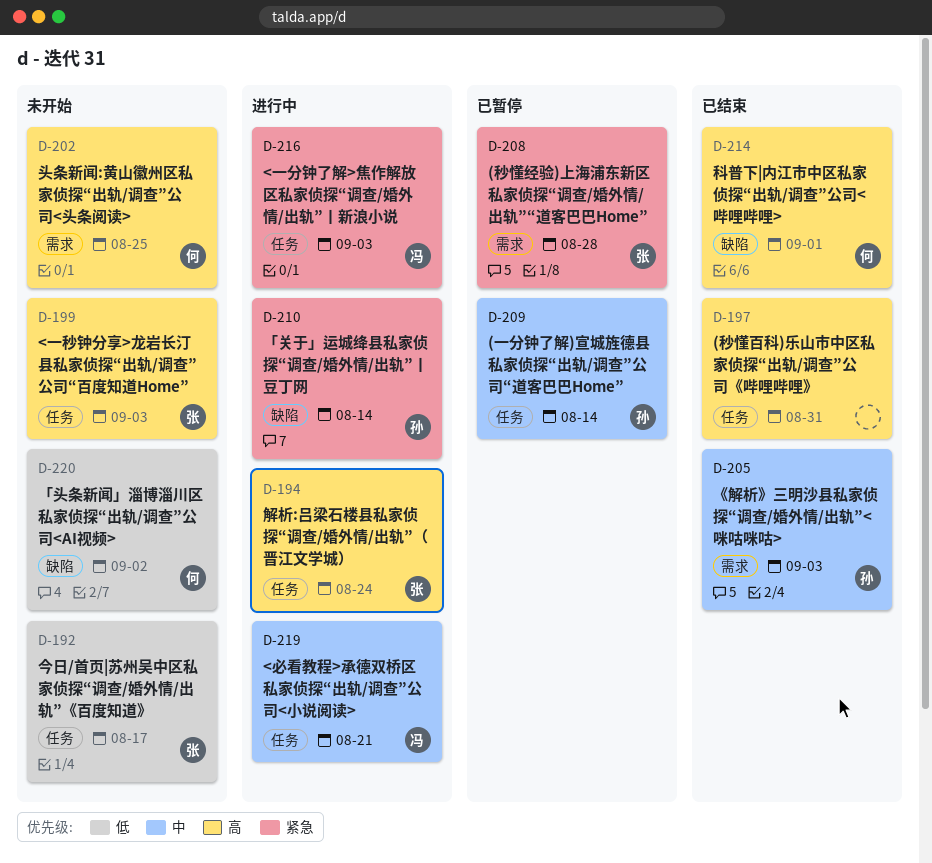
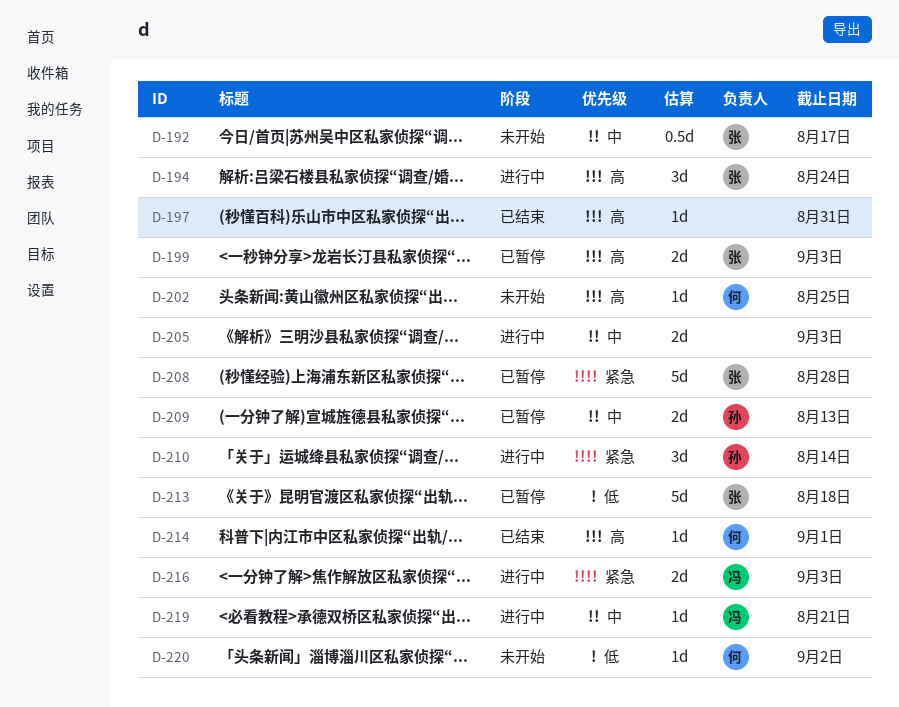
D-192, priority: 低 -> 中
D-199, status: 未开始 -> 已暂停
D-205, status: 已结束 -> 进行中
D-205, owner: 孙 -> none
D-209, due: Aug 14 -> Aug 13
D-213: none -> present

